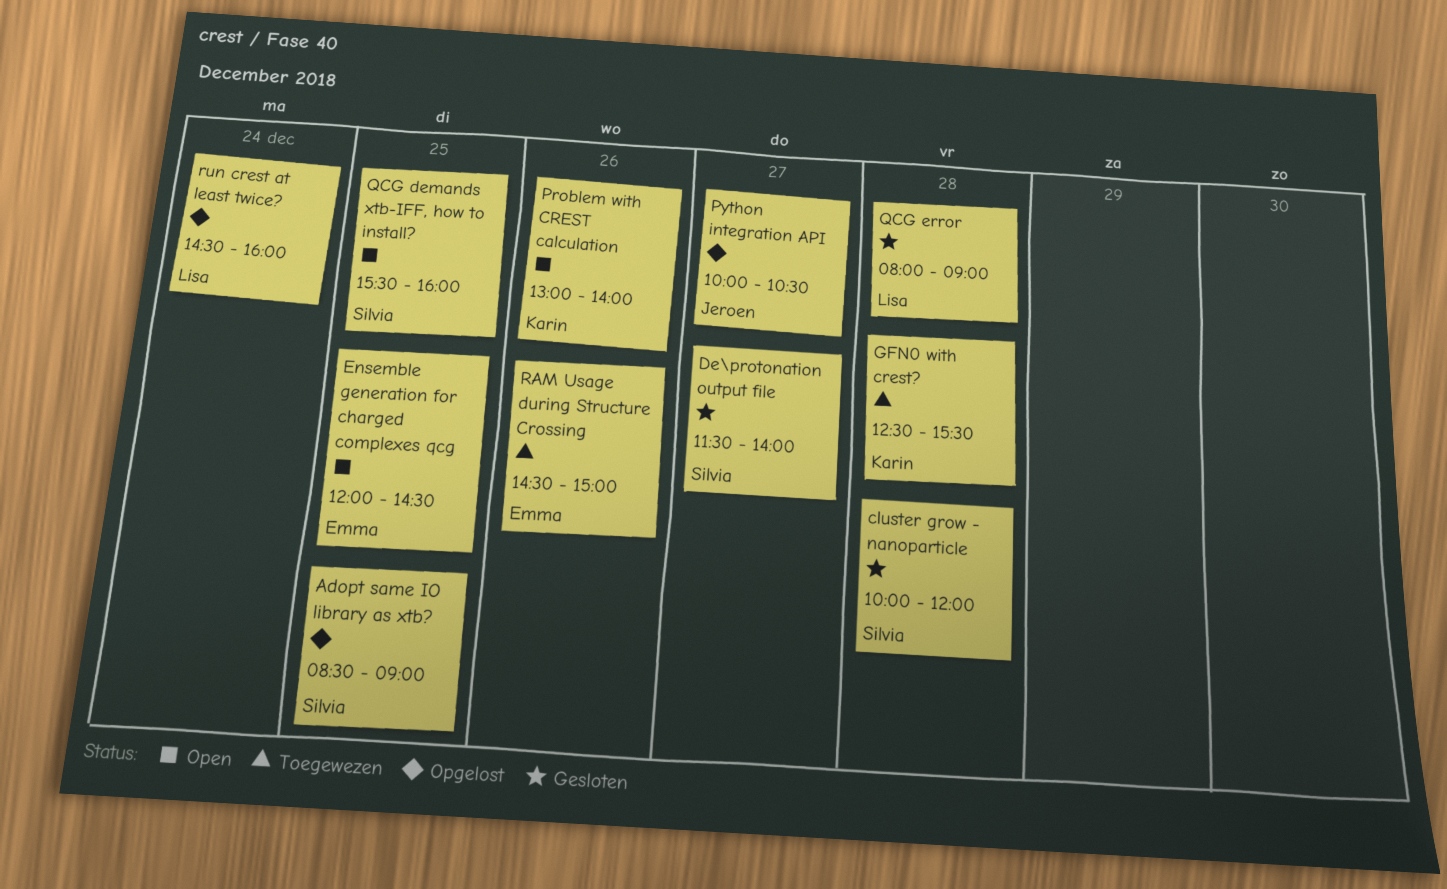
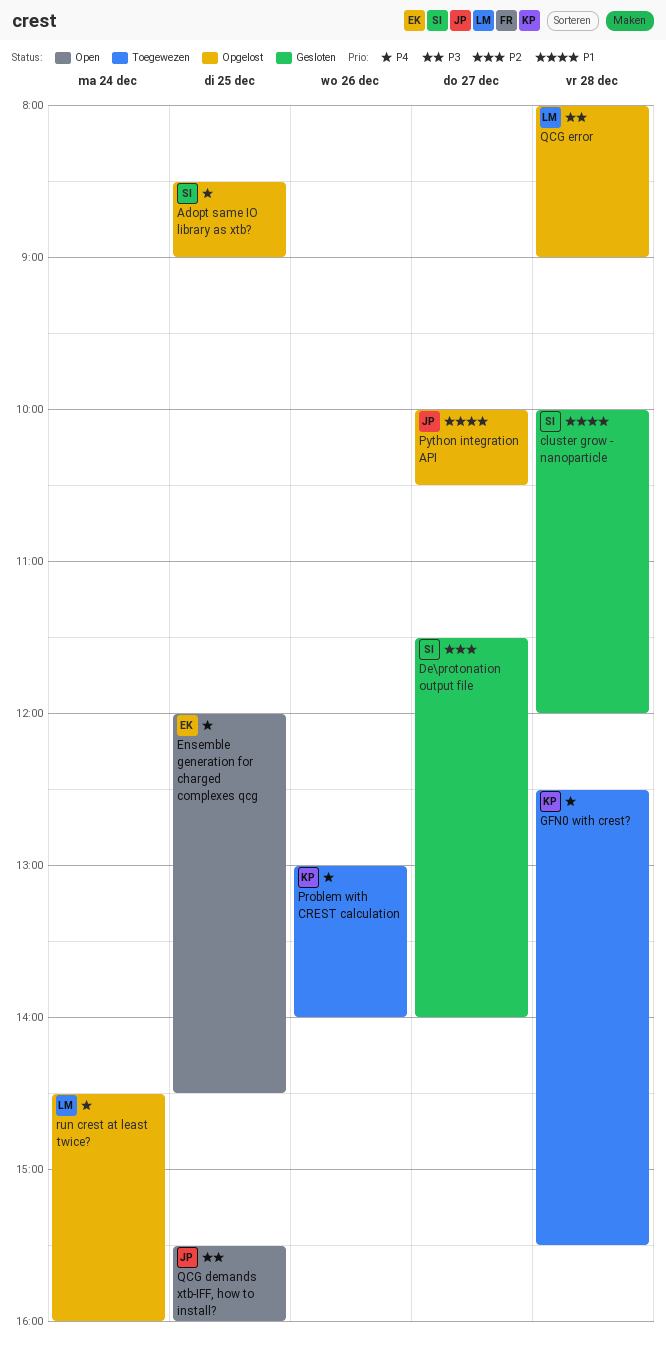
Problem with CREST calculation, status: Open -> Toegewezen
QCG demands xtb-IFF, how to install?, owner: Silvia -> Jeroen
QCG error, status: Gesloten -> Opgelost
RAM Usage during Structure Crossing: present -> none

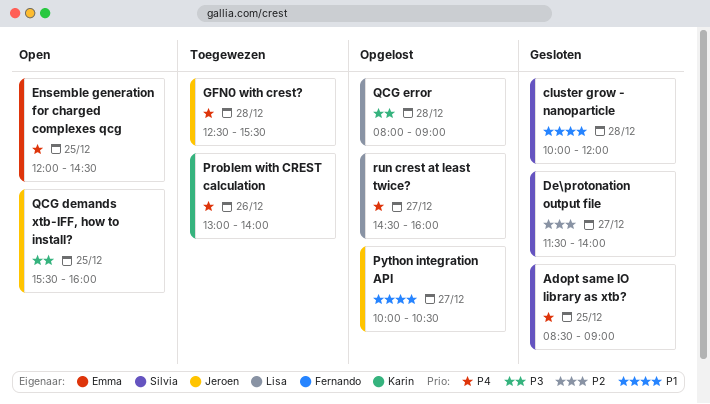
Adopt same IO library as xtb?, status: Opgelost -> Gesloten
GFN0 with crest?, owner: Karin -> Jeroen
run crest at least twice?, day: Dec 24 -> Dec 27

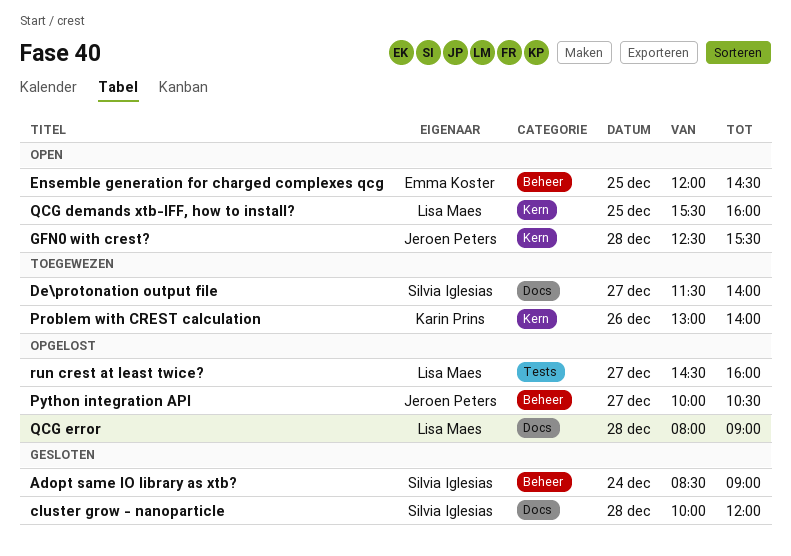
Adopt same IO library as xtb?, day: Dec 25 -> Dec 24
De\protonation output file, status: Gesloten -> Toegewezen
GFN0 with crest?, status: Toegewezen -> Open
QCG demands xtb-IFF, how to install?, owner: Jeroen Peters -> Lisa Maes

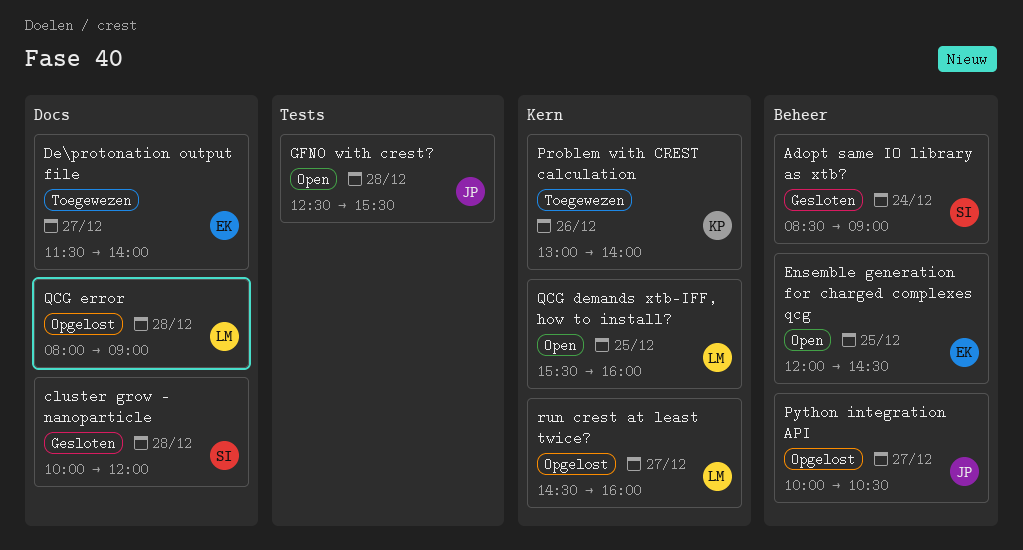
De\protonation output file, owner: Silvia Iglesias -> Emma Koster
GFN0 with crest?, label: Kern -> Tests
run crest at least twice?, label: Tests -> Kern

